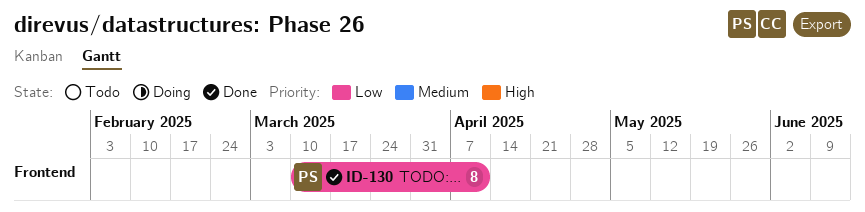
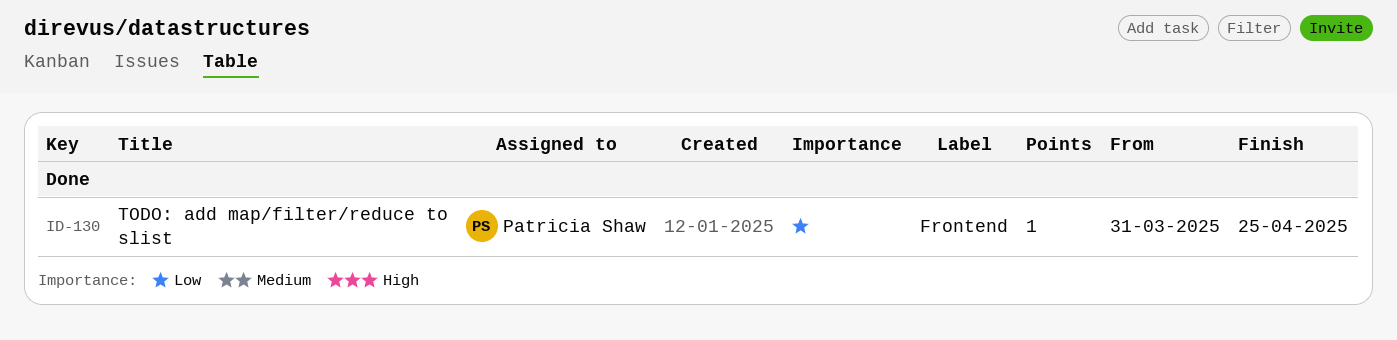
ID-130, estimate: 8 -> 1
ID-130, start: Mar 10 -> Mar 31
ID-130, due: Apr 11 -> Apr 25

